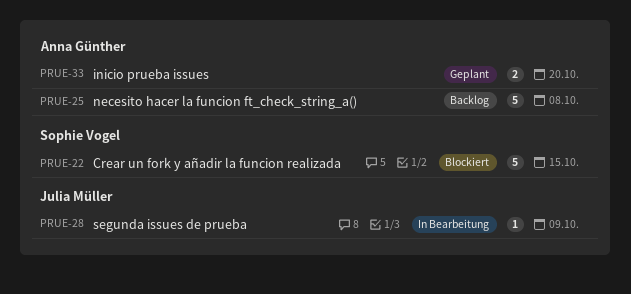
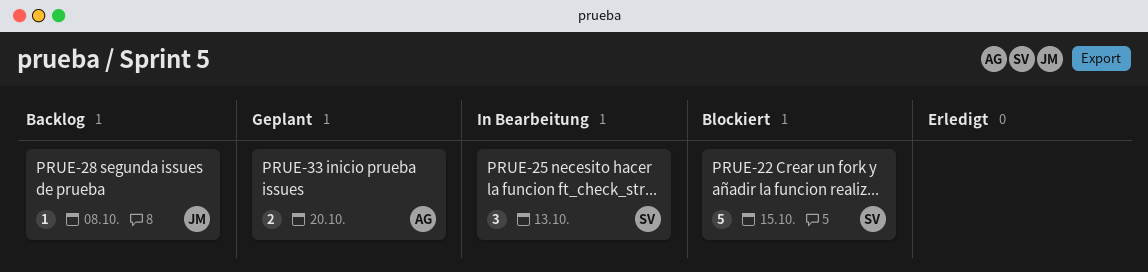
PRUE-25, status: Backlog -> In Bearbeitung
PRUE-25, owner: Anna Günther -> Sophie Vogel
PRUE-25, estimate: 5 -> 3
PRUE-25, due: Oct 8 -> Oct 13
PRUE-28, status: In Bearbeitung -> Backlog
PRUE-28, due: Oct 9 -> Oct 8

